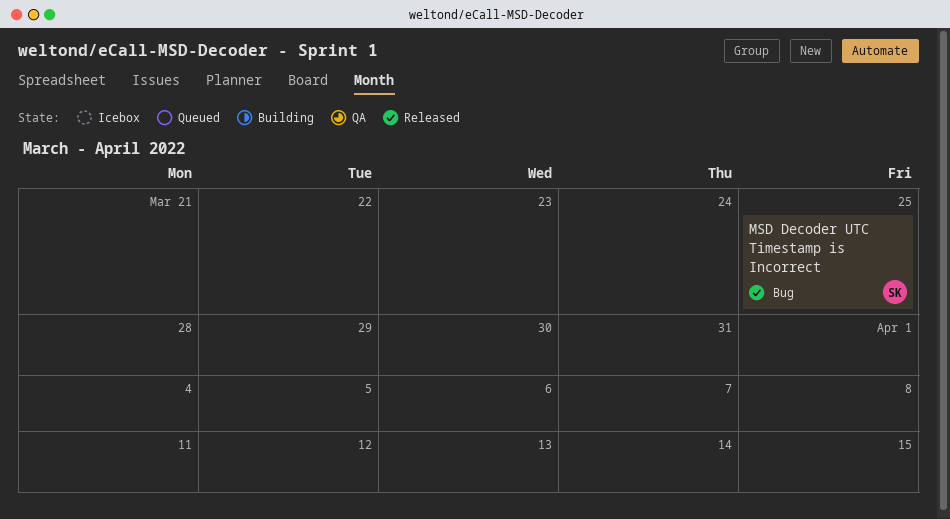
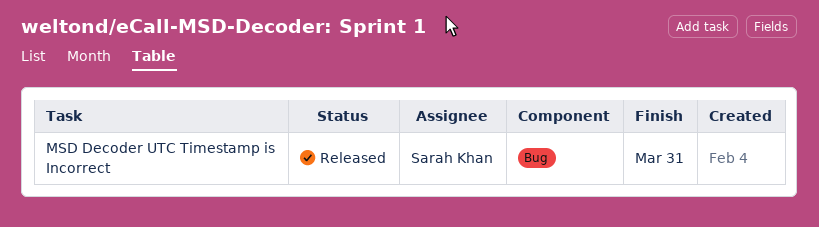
MSD Decoder UTC Timestamp is Incorrect, due: Mar 25 -> Mar 31

